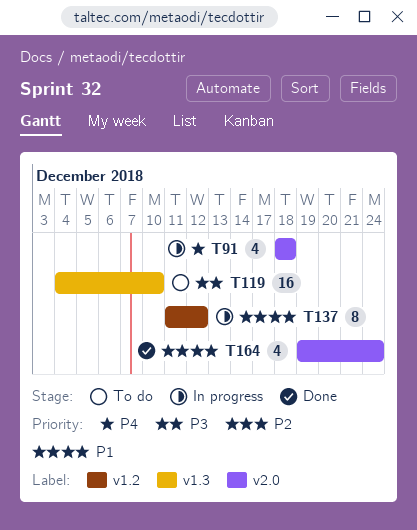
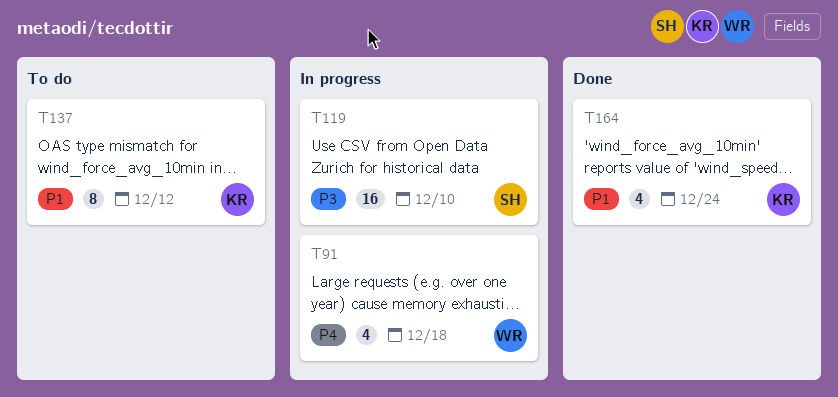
T119, status: To do -> In progress
T137, status: In progress -> To do

